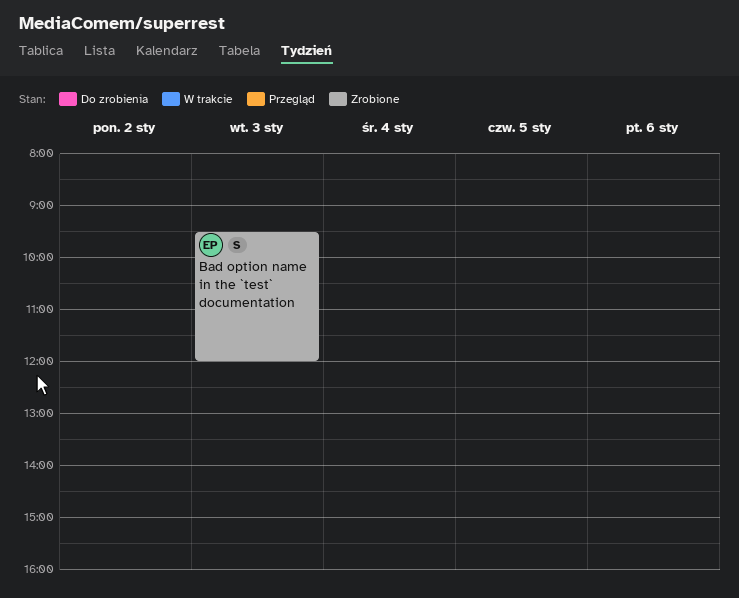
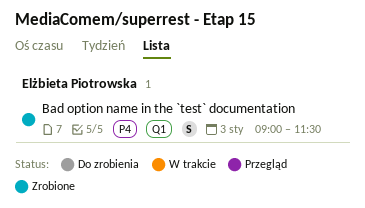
Bad option name in the `test` documentation, begins: 09:30 -> 09:00
Bad option name in the `test` documentation, ends: 12:00 -> 11:30

